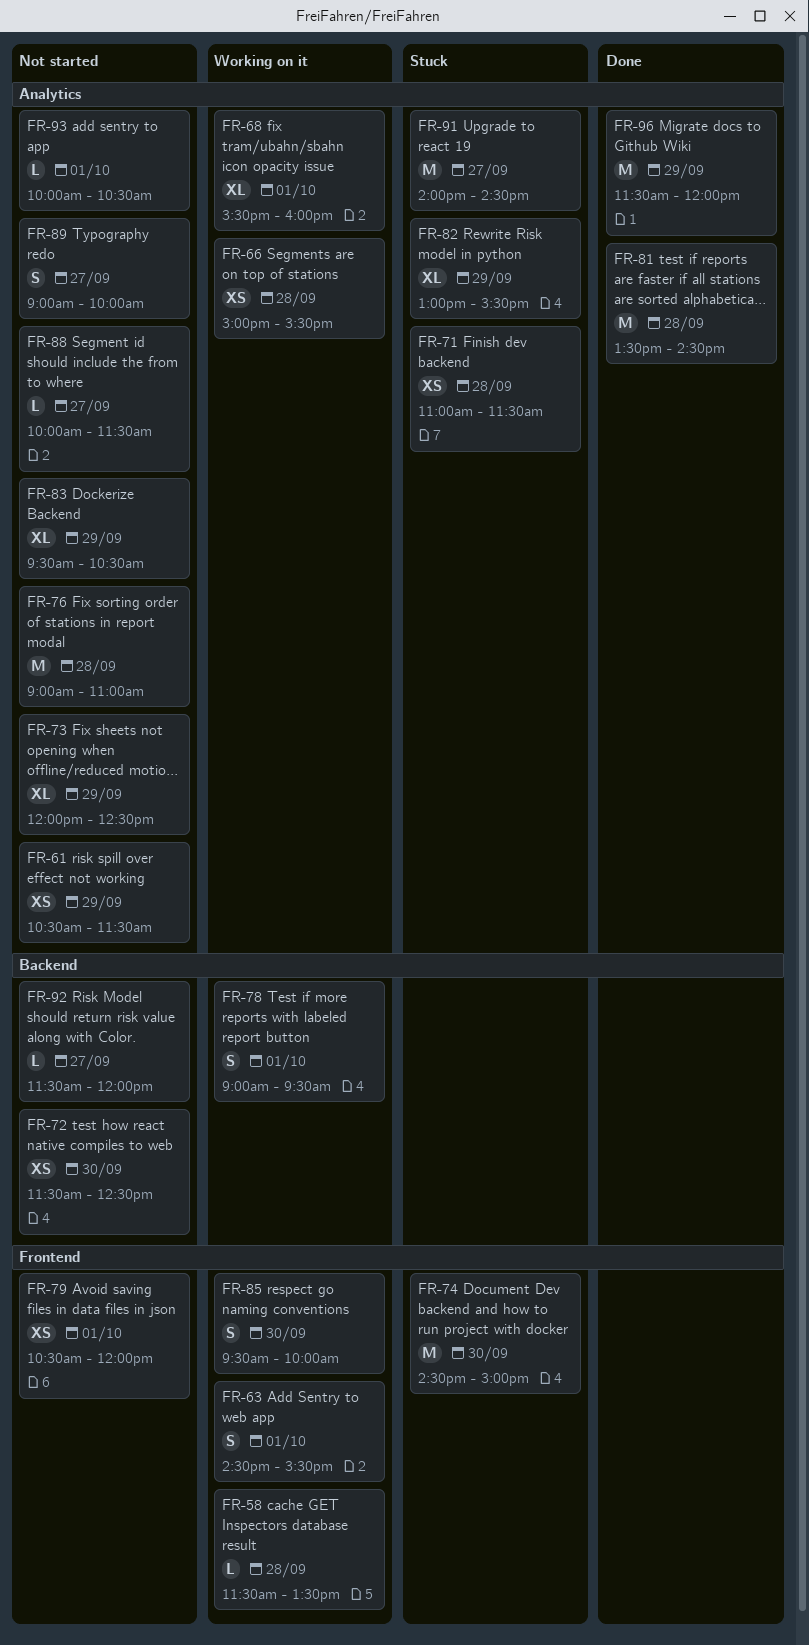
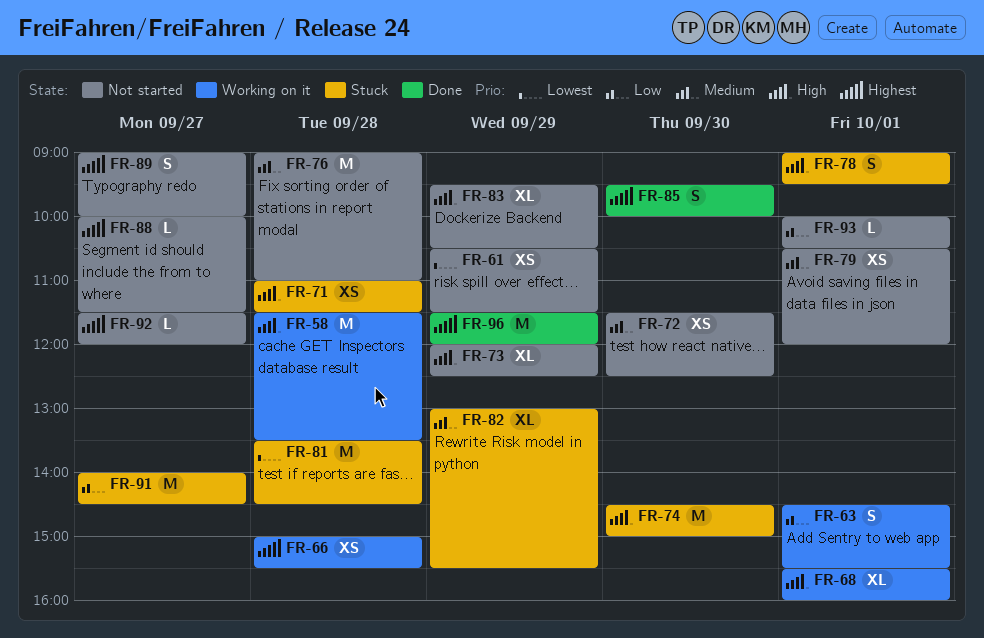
FR-58, estimate: L -> M
FR-78, status: Working on it -> Stuck
FR-81, status: Done -> Stuck
FR-85, status: Working on it -> Done

